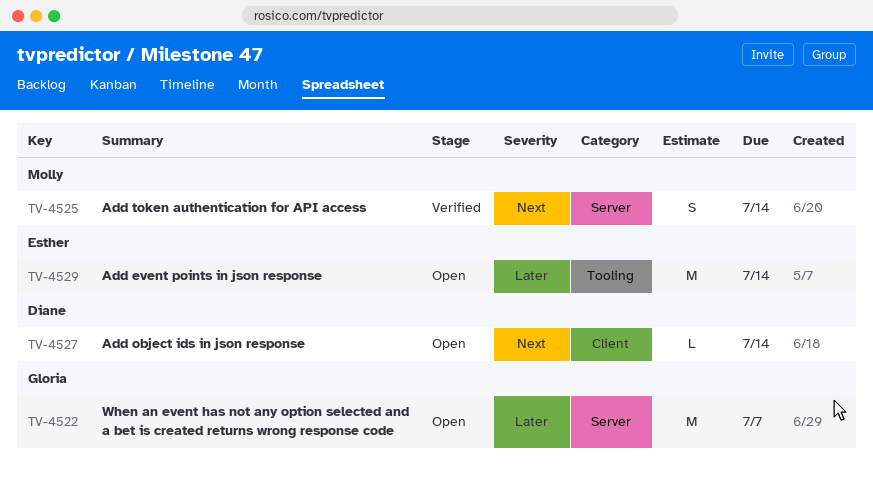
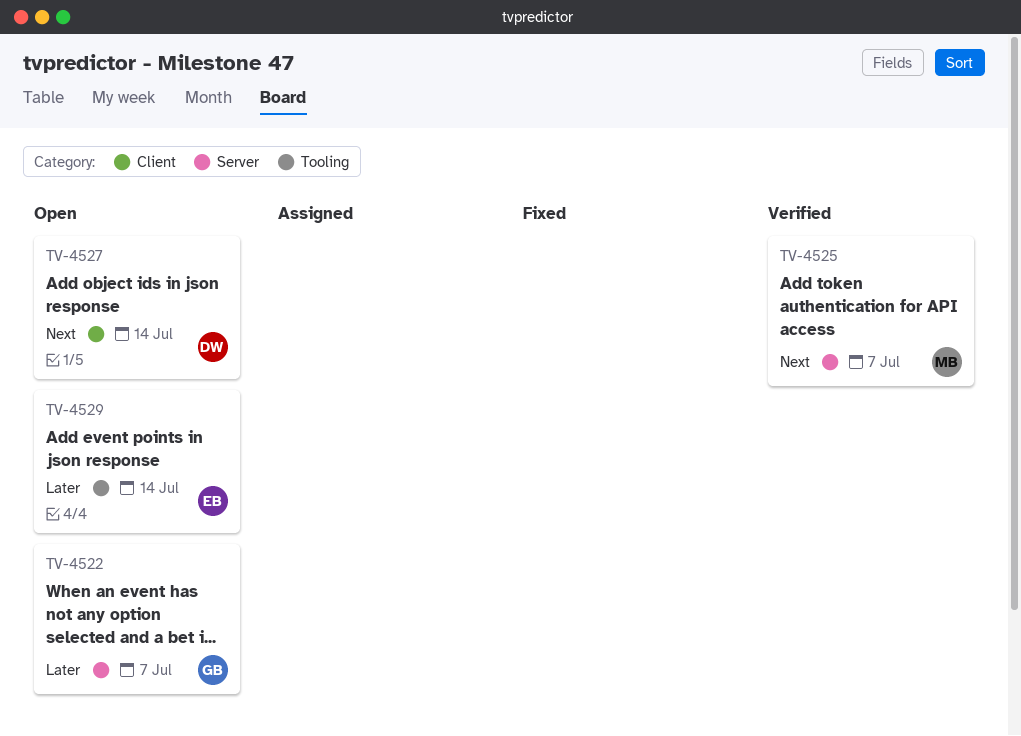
TV-4525, due: Jul 14 -> Jul 7

